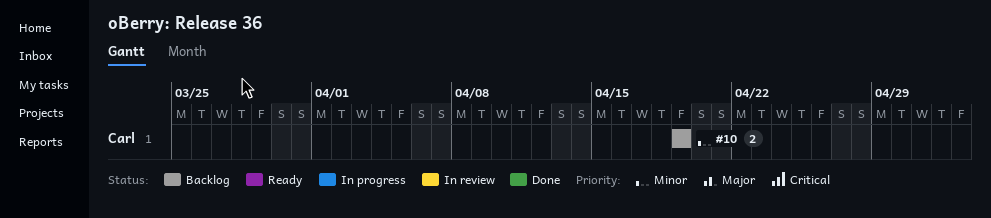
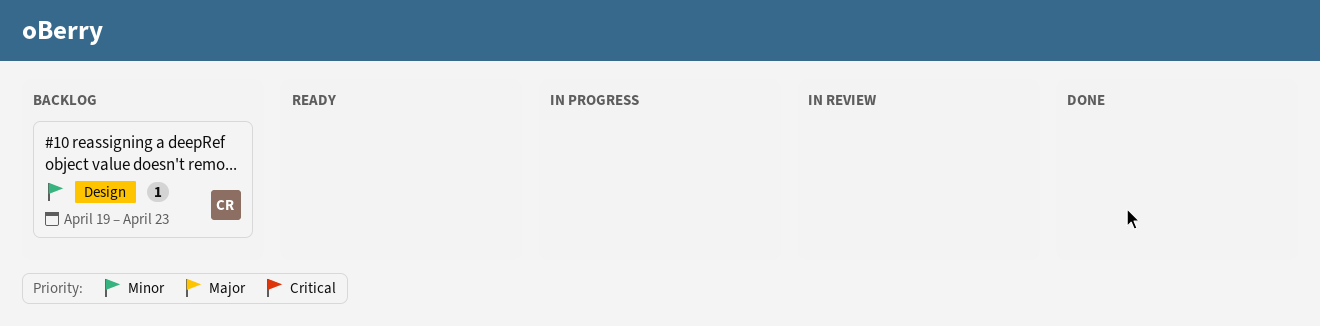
#10, estimate: 2 -> 1
#10, due: Apr 19 -> Apr 23

